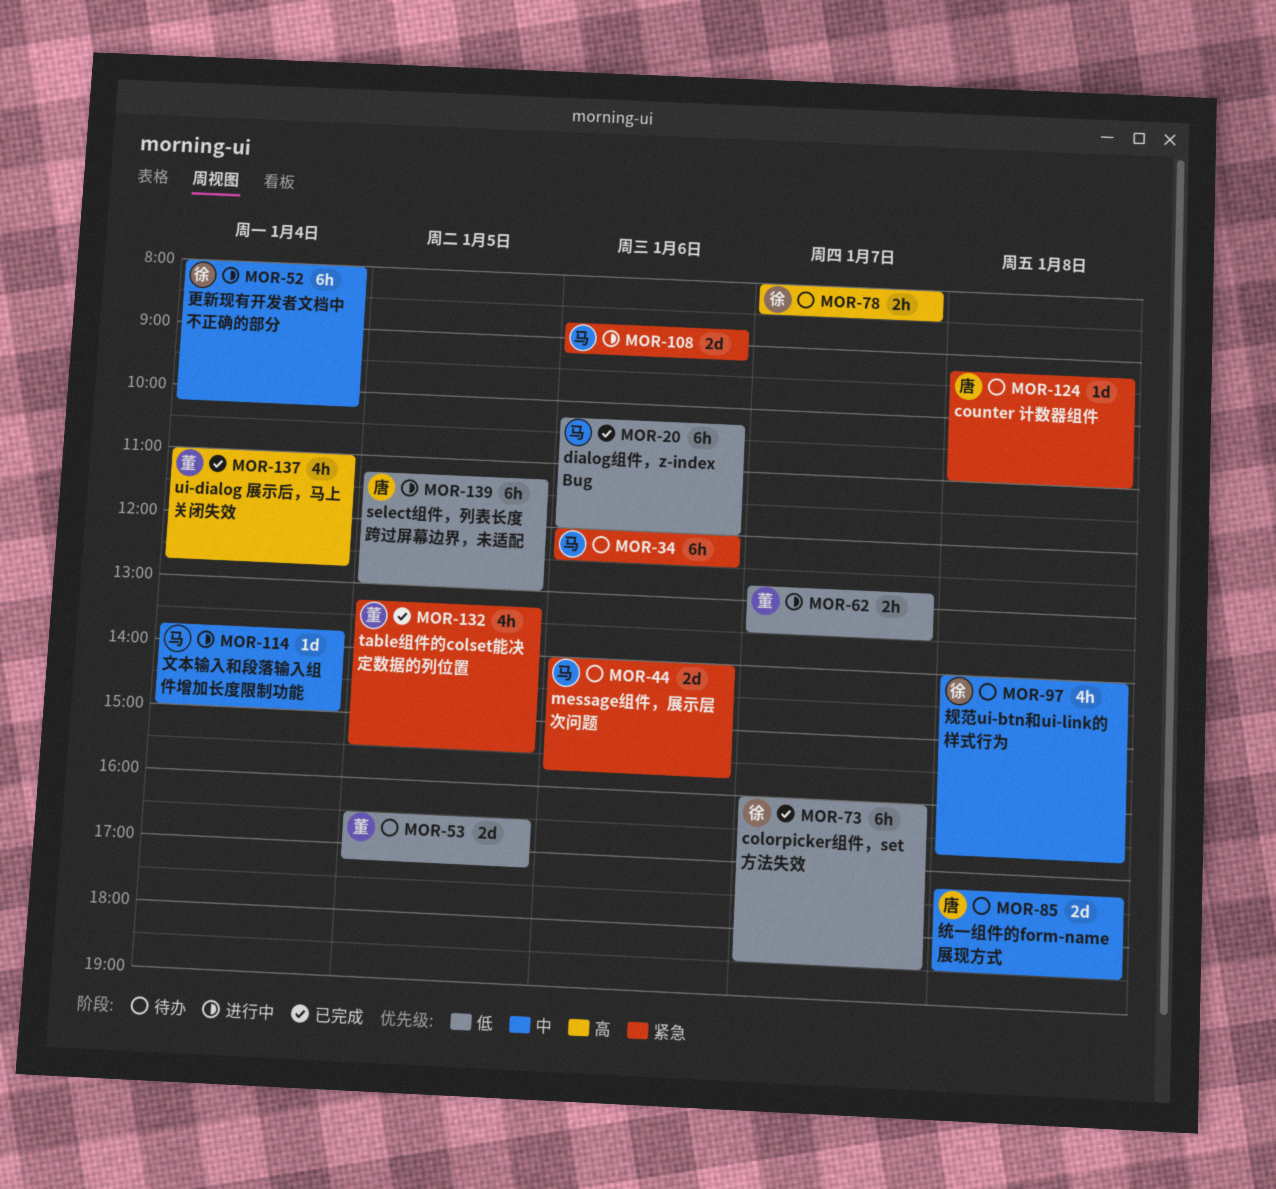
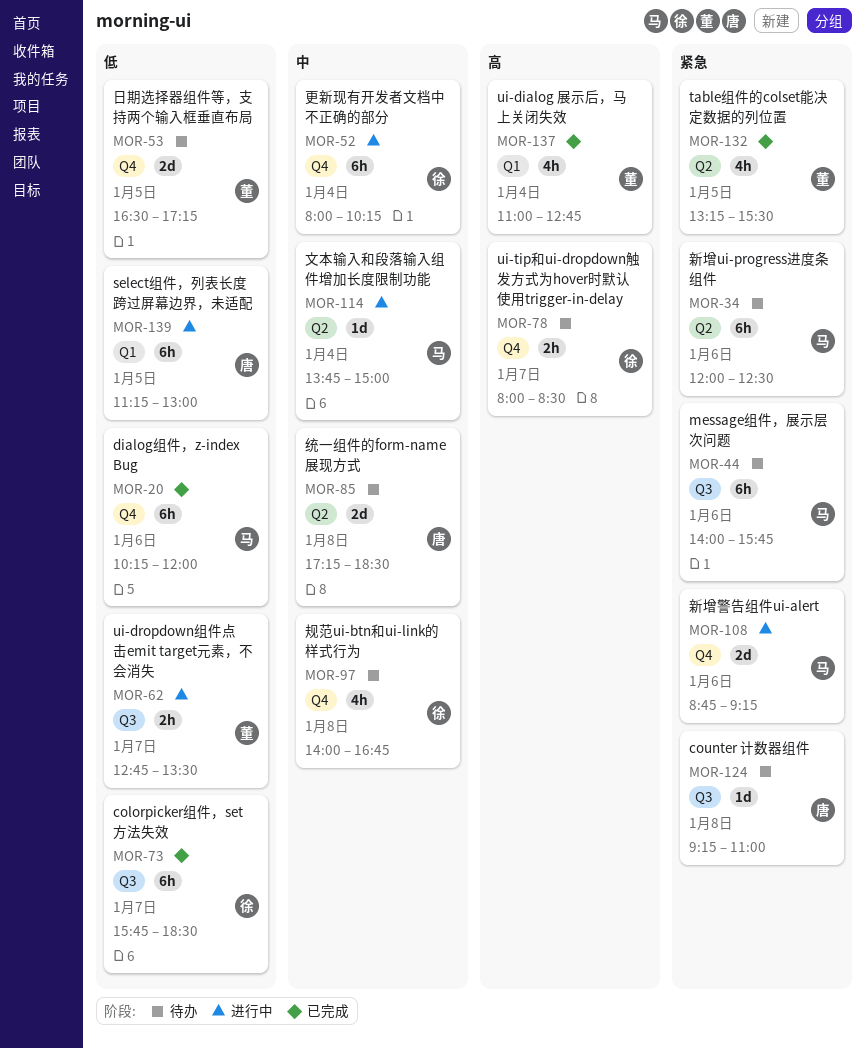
MOR-44, estimate: 2d -> 6h
MOR-73, begins: 16:00 -> 15:45

